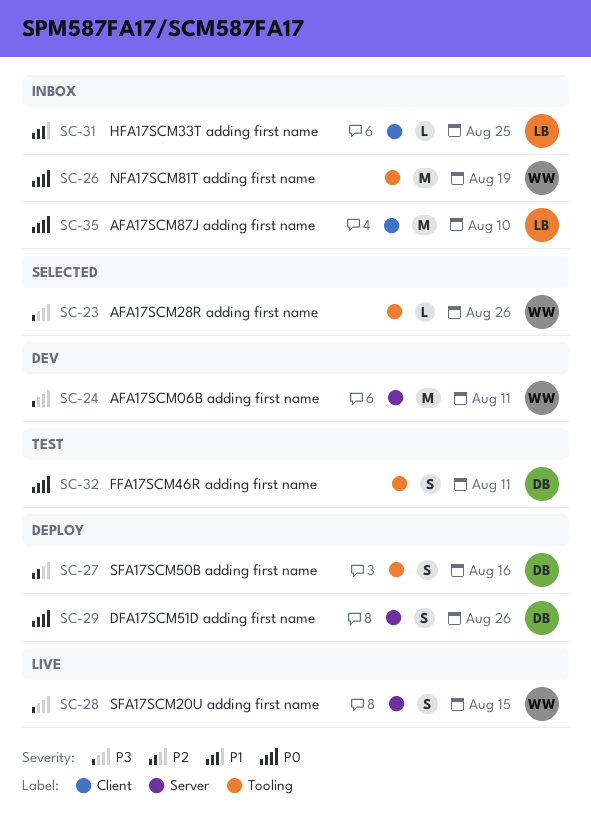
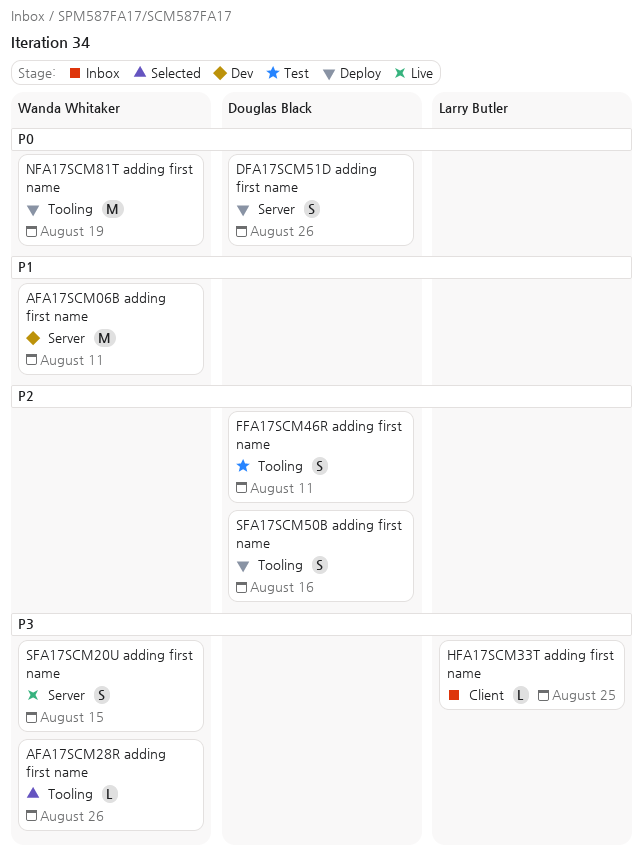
AFA17SCM06B adding first name, priority: P3 -> P1
AFA17SCM87J adding first name: present -> none
FFA17SCM46R adding first name, priority: P0 -> P2
HFA17SCM33T adding first name, priority: P1 -> P3
NFA17SCM81T adding first name, status: Inbox -> Deploy

